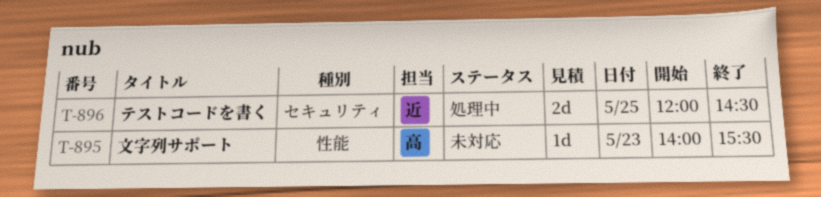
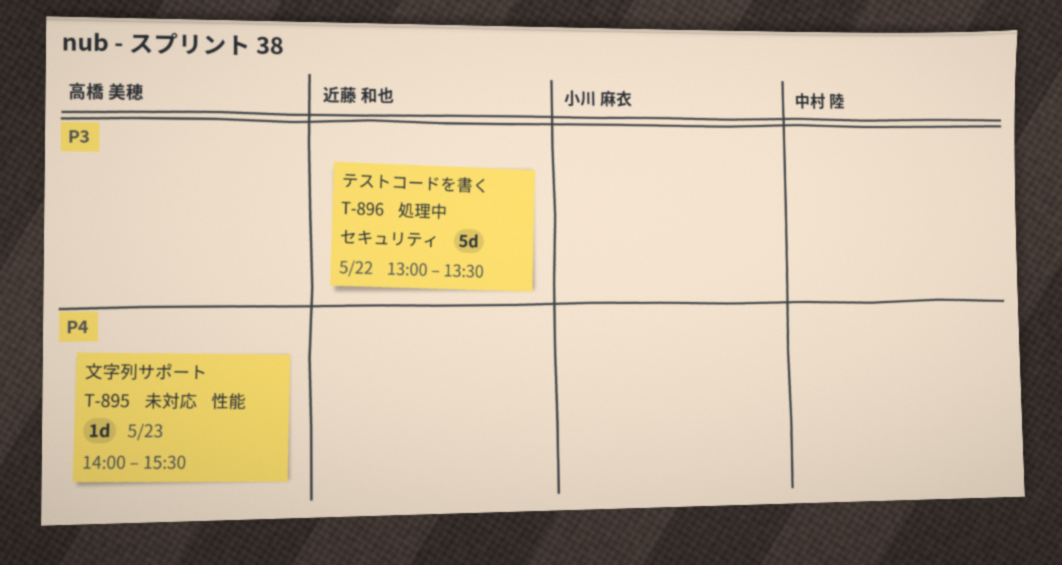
T-896, estimate: 2d -> 5d
T-896, day: May 25 -> May 22
T-896, begins: 12:00 -> 13:00
T-896, ends: 14:30 -> 13:30

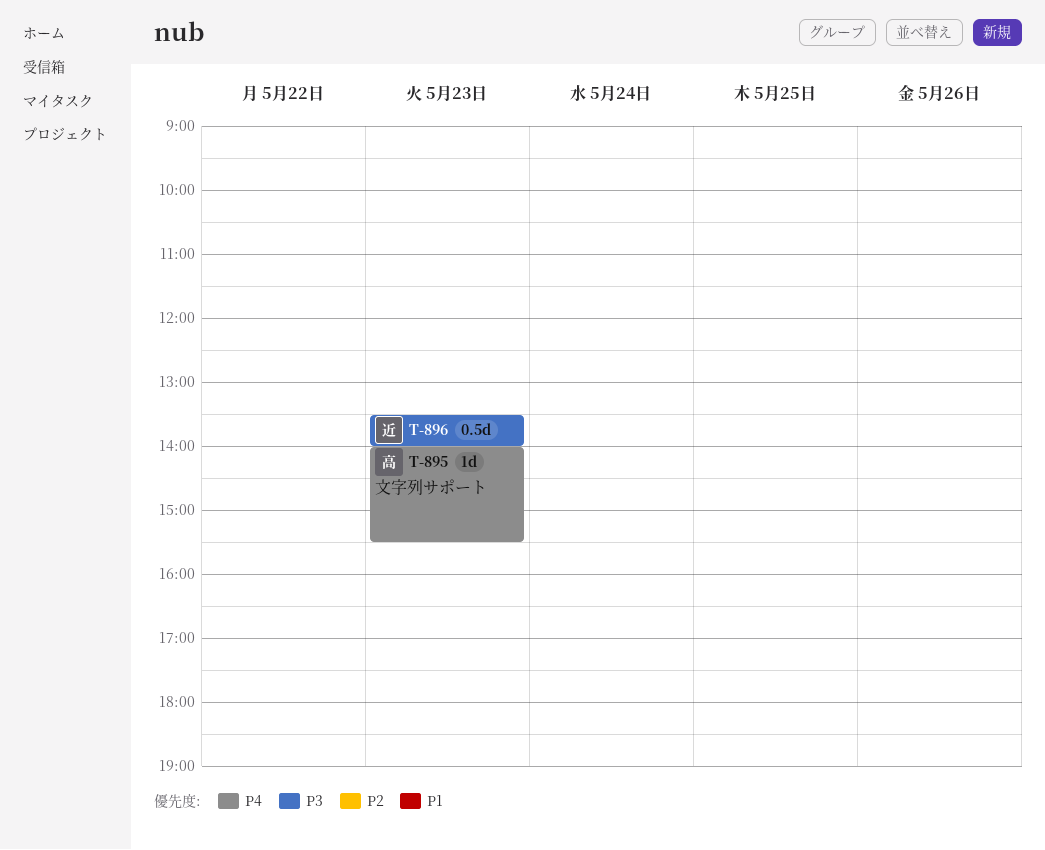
T-896, estimate: 5d -> 0.5d
T-896, day: May 22 -> May 23
T-896, begins: 13:00 -> 13:30
T-896, ends: 13:30 -> 14:00

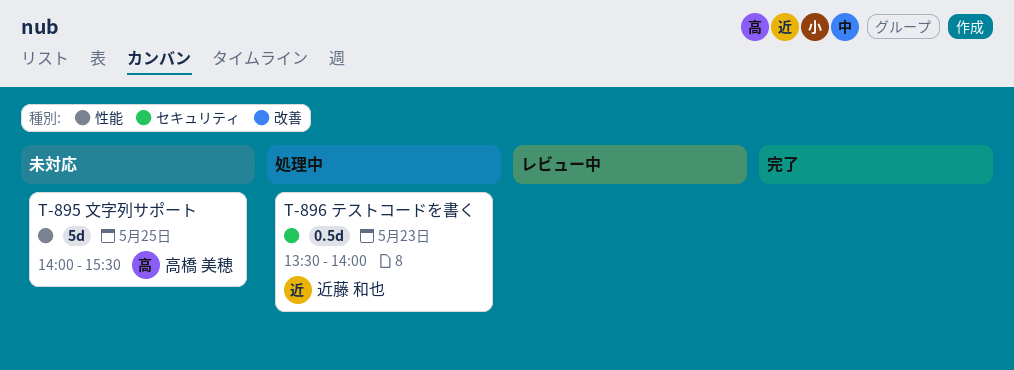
T-895, estimate: 1d -> 5d
T-895, day: May 23 -> May 25

